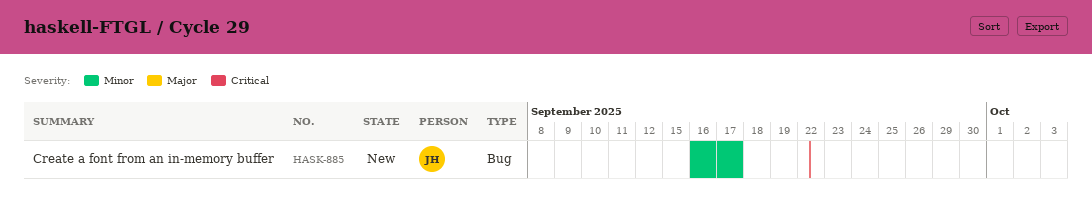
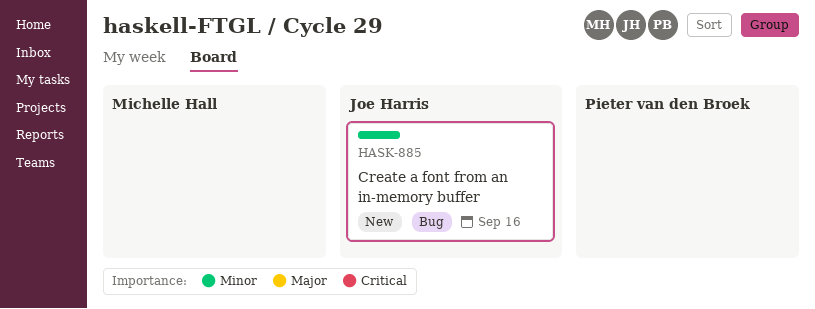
HASK-885, due: Sep 17 -> Sep 16

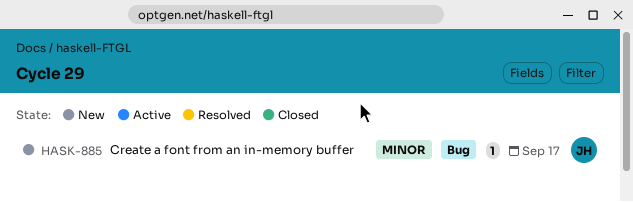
HASK-885, due: Sep 16 -> Sep 17

